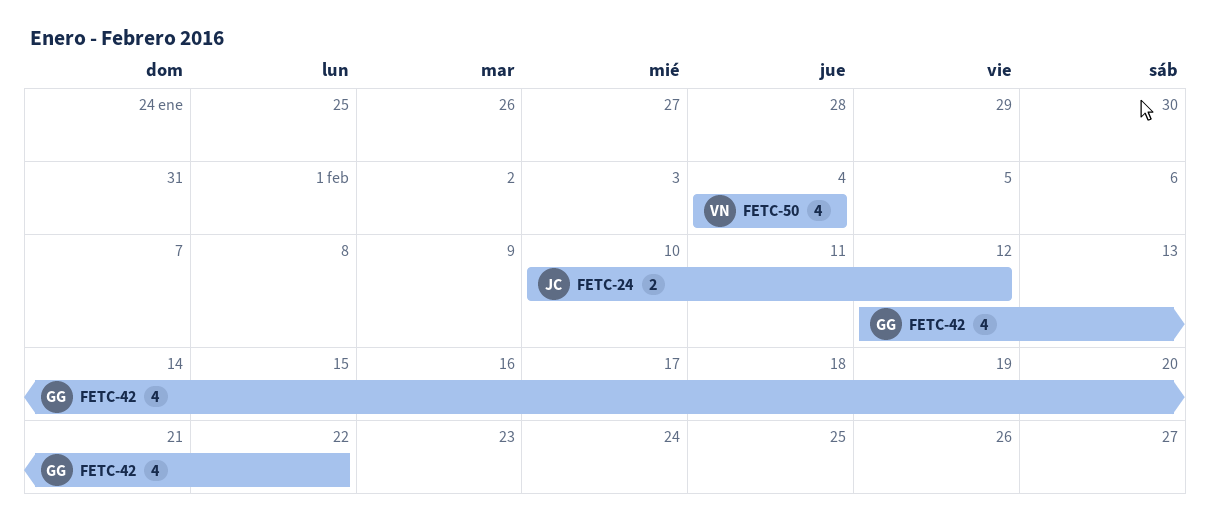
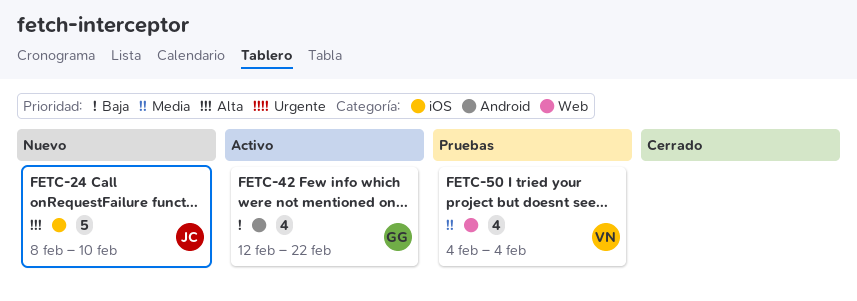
FETC-24, estimate: 2 -> 5
FETC-24, start: Feb 10 -> Feb 8
FETC-24, due: Feb 12 -> Feb 10

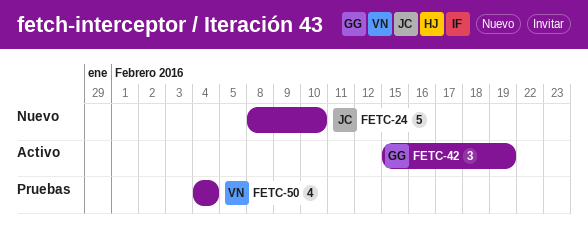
FETC-42, estimate: 4 -> 3
FETC-42, start: Feb 12 -> Feb 15
FETC-42, due: Feb 22 -> Feb 19

